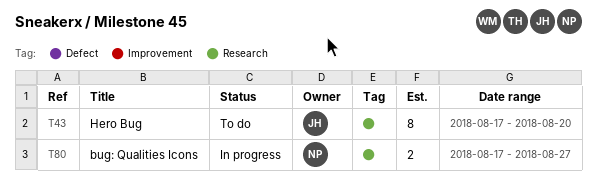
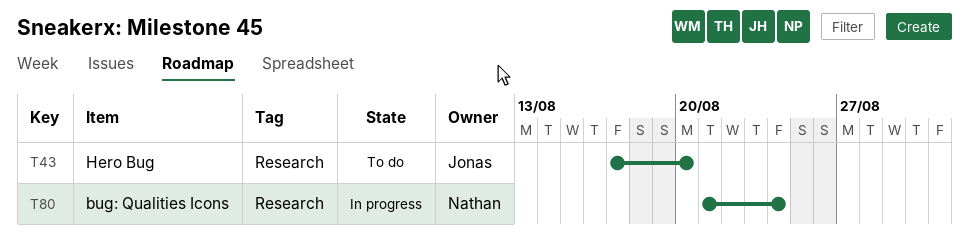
T80, start: Aug 17 -> Aug 21
T80, due: Aug 27 -> Aug 24

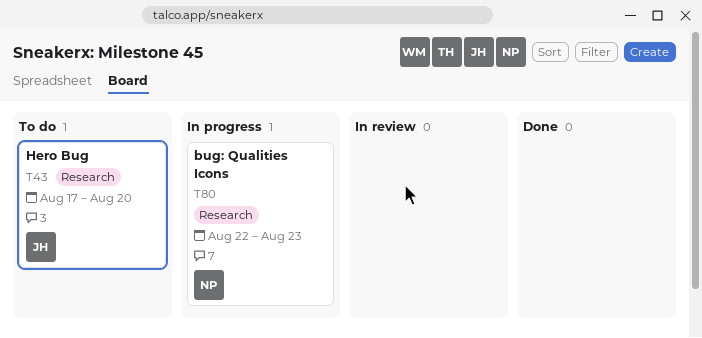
T80, start: Aug 21 -> Aug 22
T80, due: Aug 24 -> Aug 23

